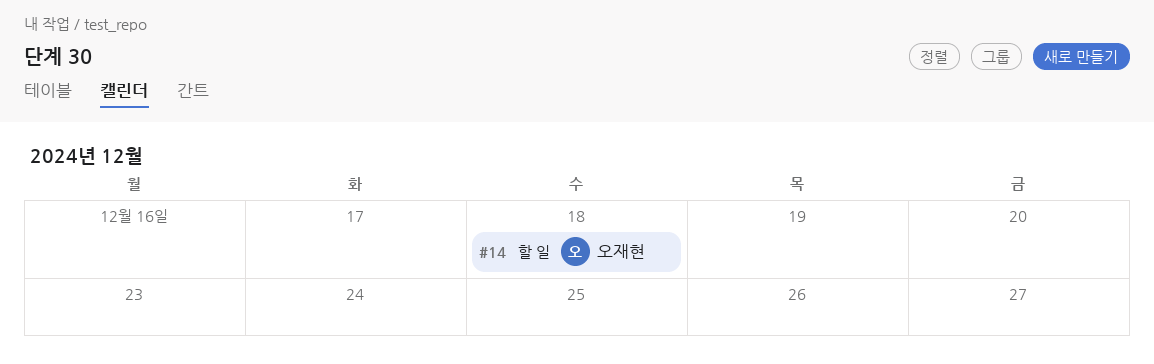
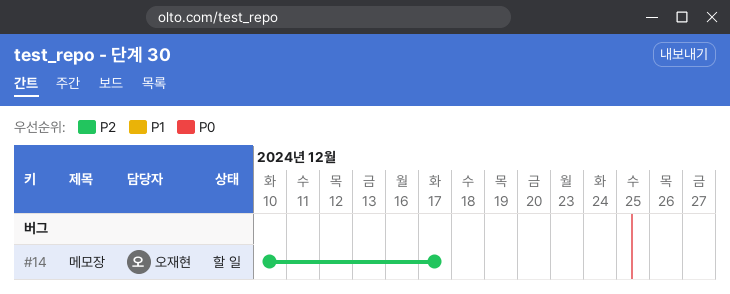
#14, due: Dec 18 -> Dec 17

